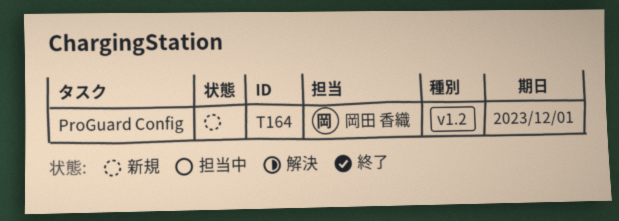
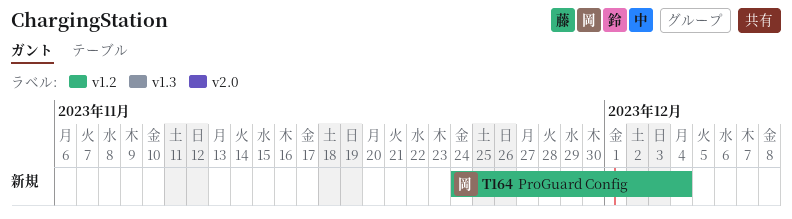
T164, due: Dec 1 -> Dec 4

